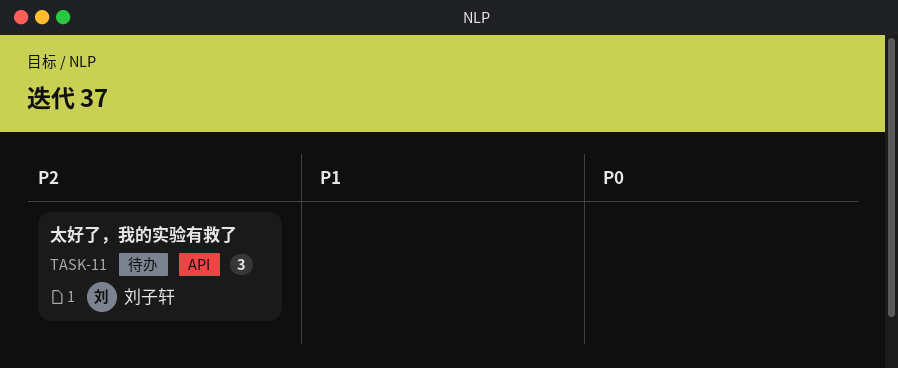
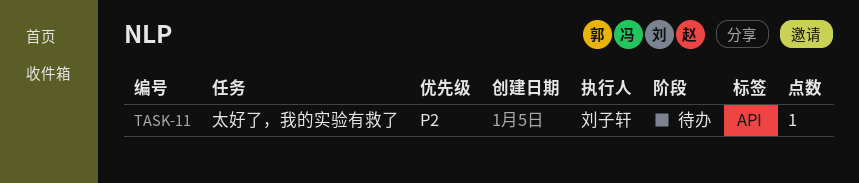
TASK-11, estimate: 3 -> 1

